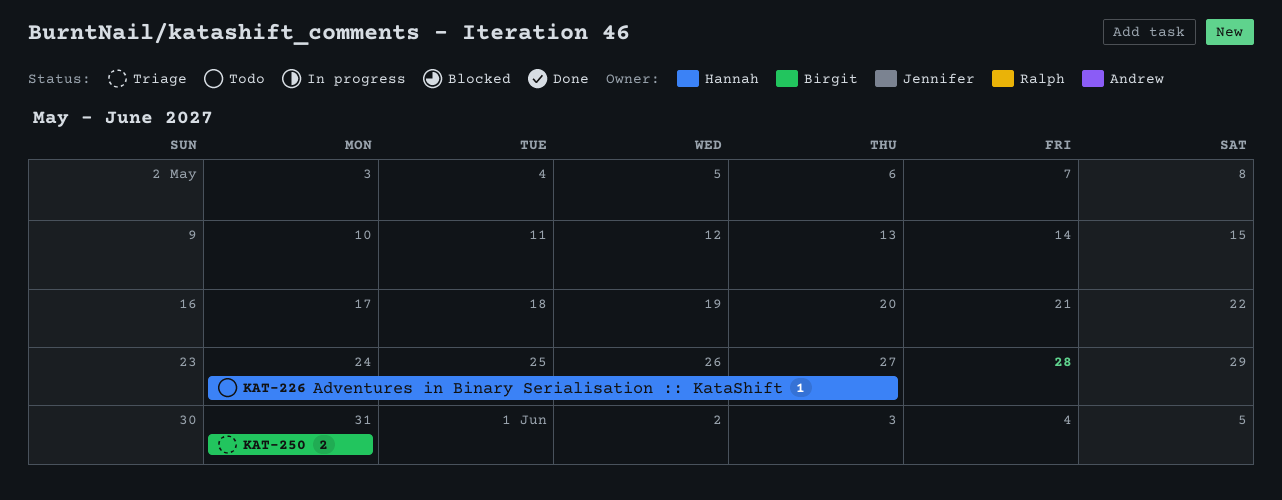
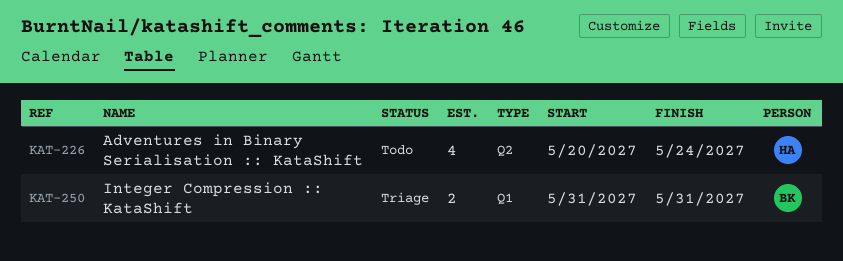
KAT-226, estimate: 1 -> 4
KAT-226, start: May 24 -> May 20
KAT-226, due: May 27 -> May 24

